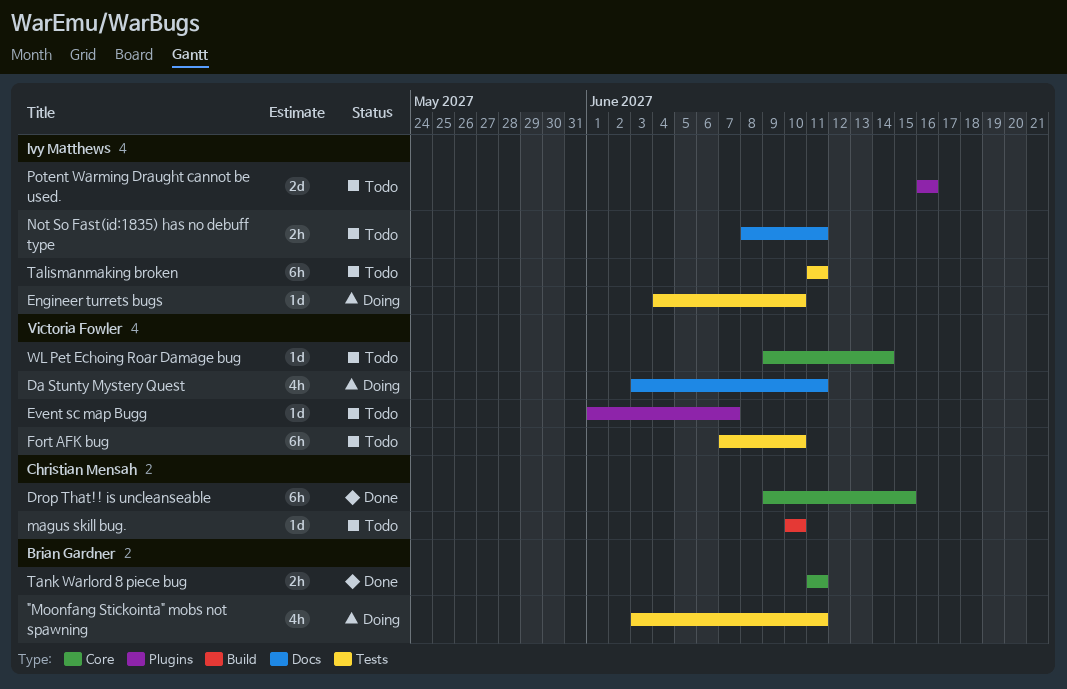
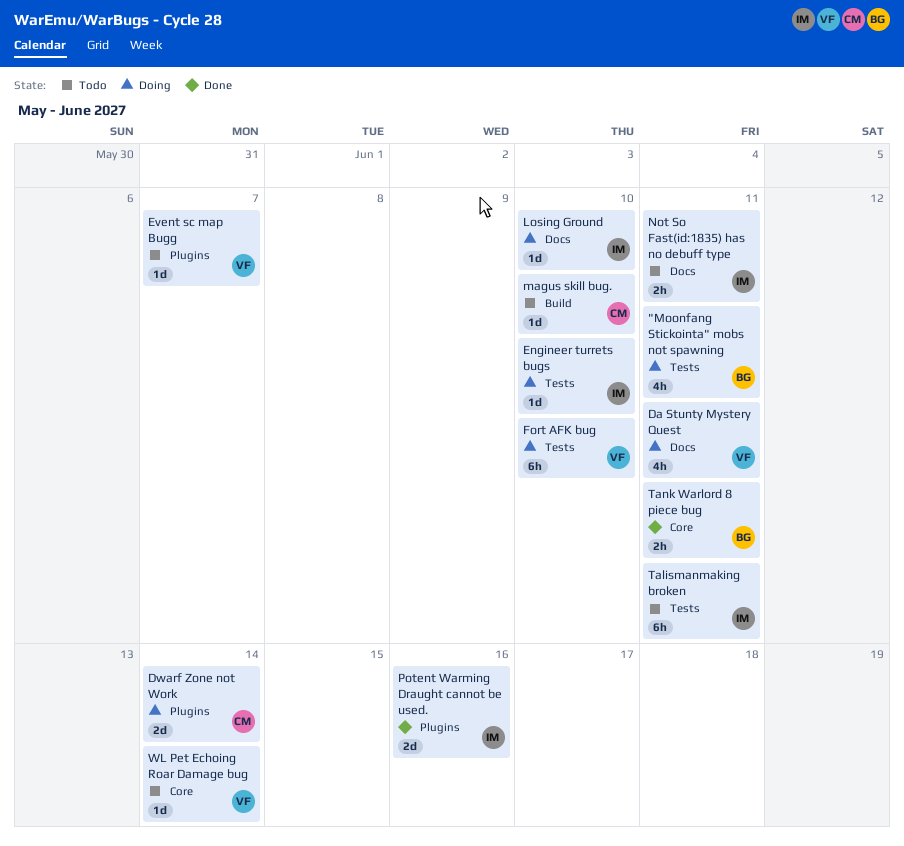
Drop That!! is uncleanseable: present -> none
Dwarf Zone not Work: none -> present
Fort AFK bug, status: Todo -> Doing
Losing Ground: none -> present
Potent Warming Draught cannot be used., status: Todo -> Done

